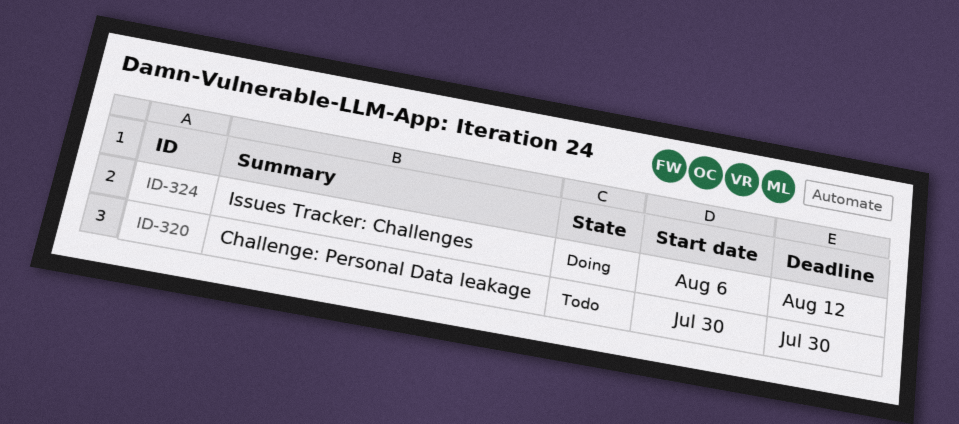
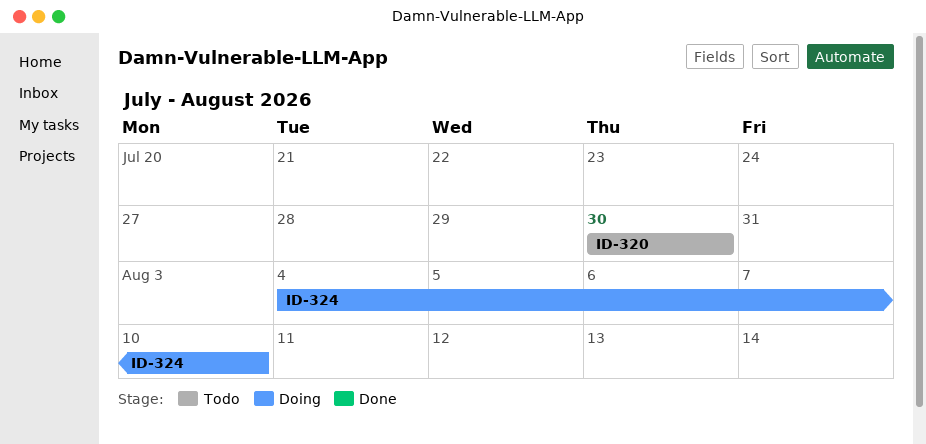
ID-324, start: Aug 6 -> Aug 4
ID-324, due: Aug 12 -> Aug 10

